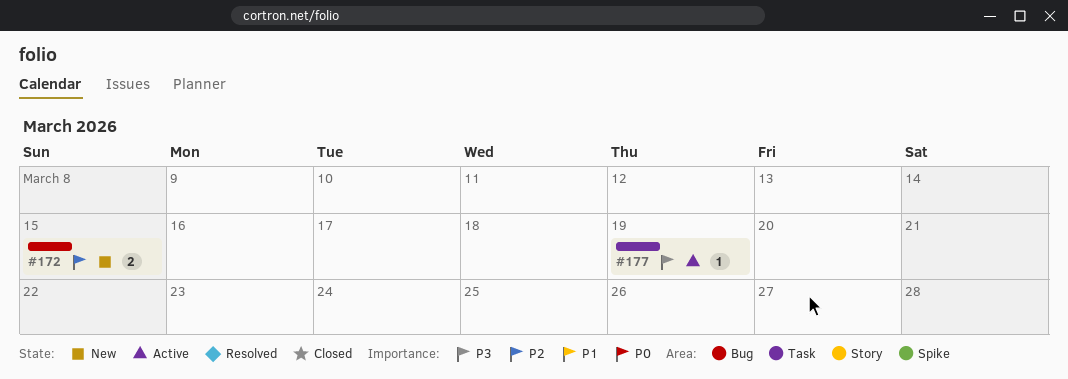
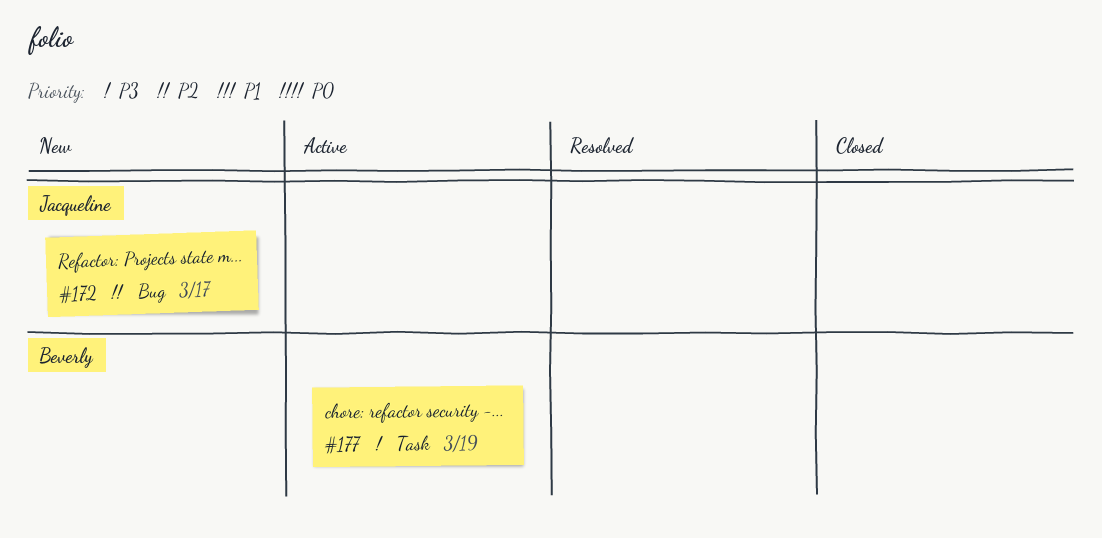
#172, due: Mar 15 -> Mar 17

